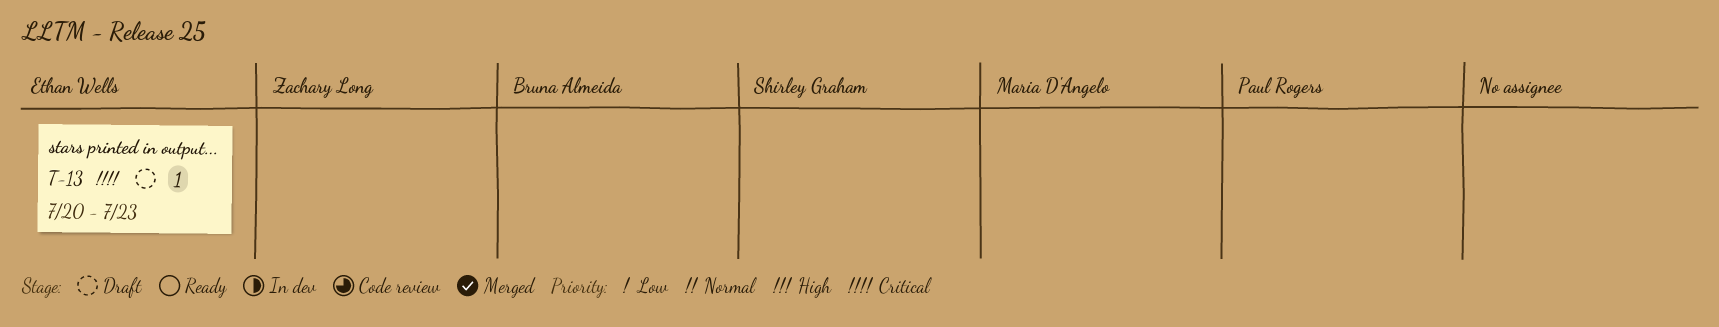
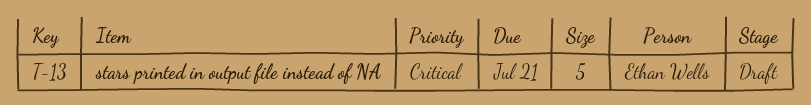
T-13, estimate: 1 -> 5
T-13, due: Jul 23 -> Jul 21

